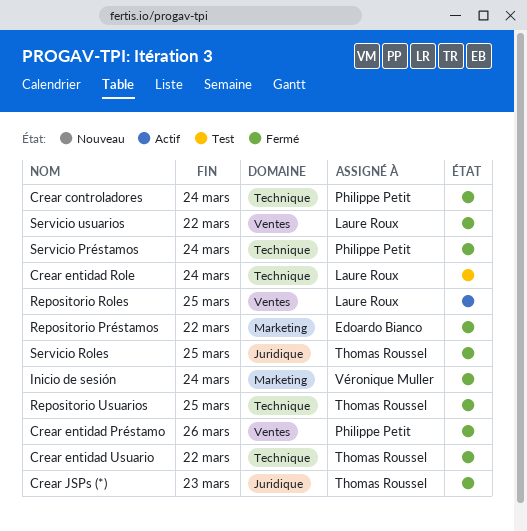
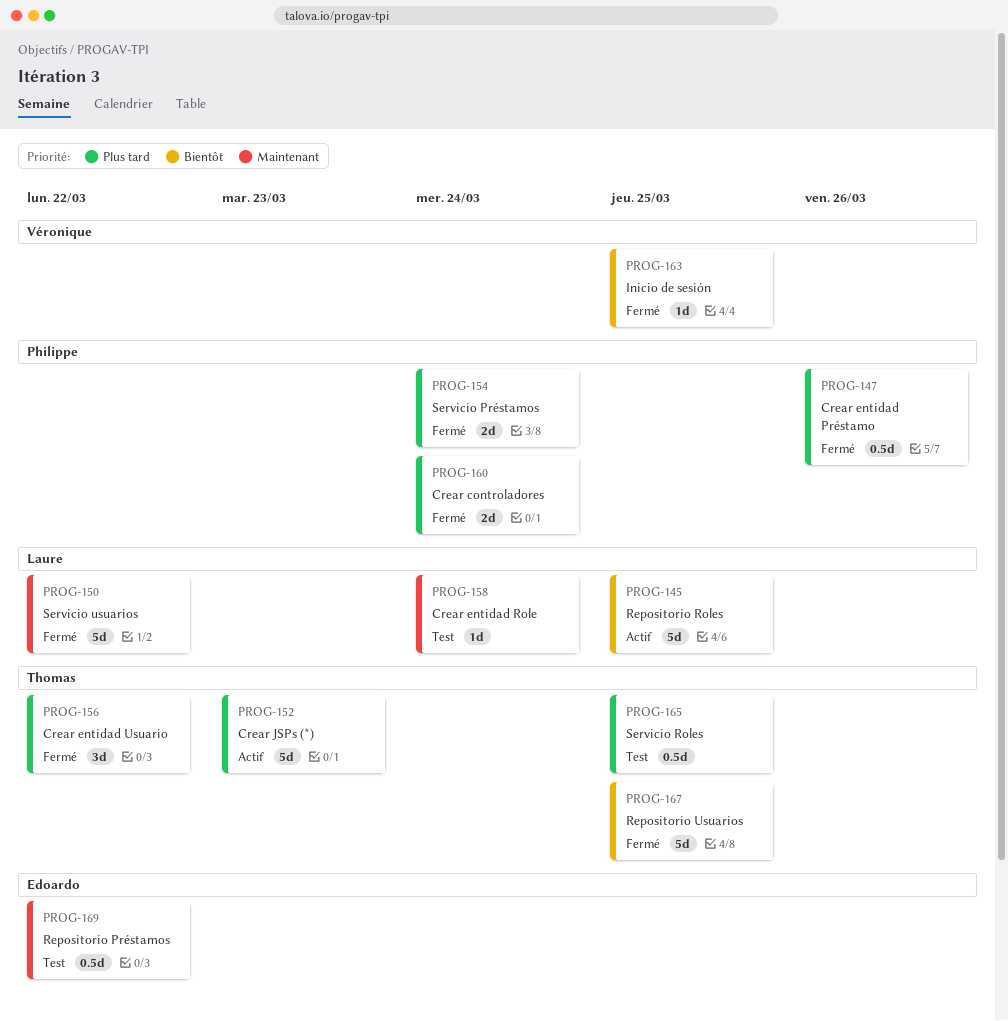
Crear JSPs (*), status: Fermé -> Actif
Inicio de sesión, due: Mar 24 -> Mar 25
Repositorio Préstamos, status: Fermé -> Test
Servicio Roles, status: Fermé -> Test

